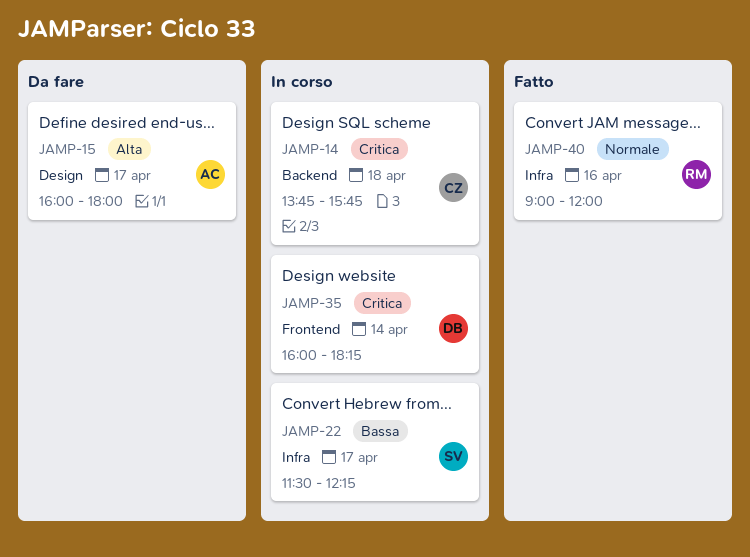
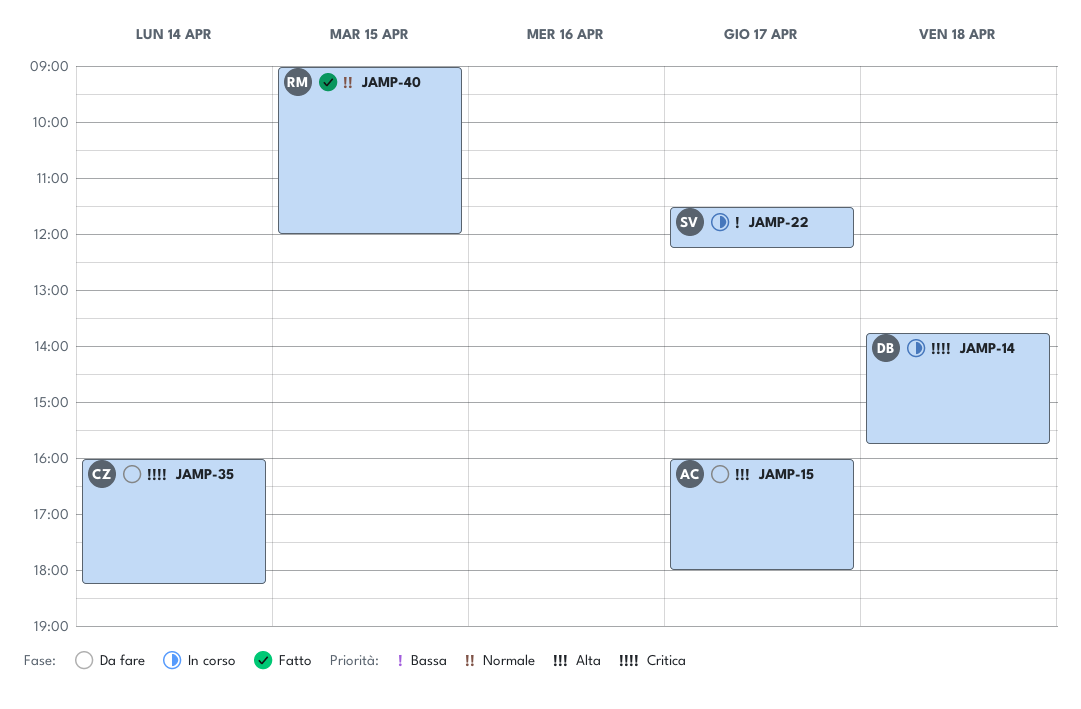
JAMP-14, owner: CZ -> DB
JAMP-35, status: In corso -> Da fare
JAMP-35, owner: DB -> CZ
JAMP-40, day: Apr 16 -> Apr 15

